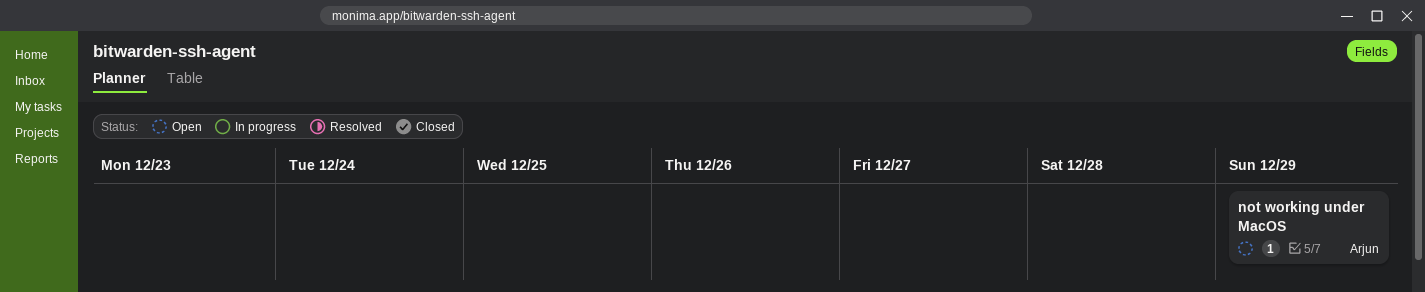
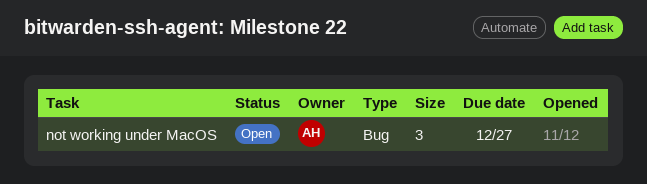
not working under MacOS, estimate: 1 -> 3
not working under MacOS, due: Dec 29 -> Dec 27

